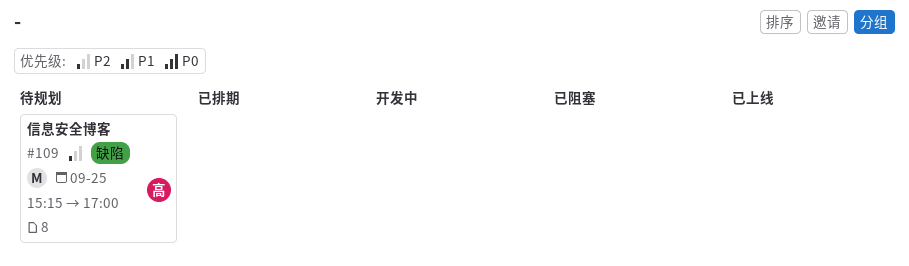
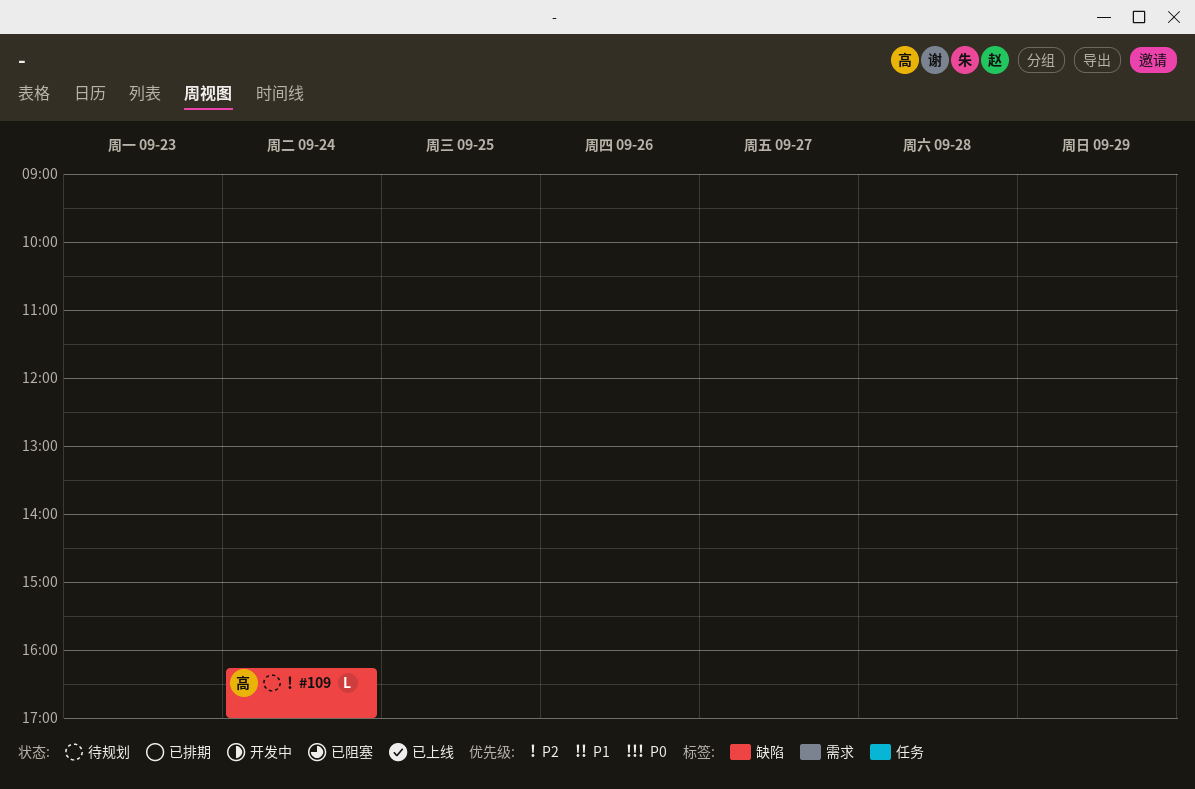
#109, estimate: M -> L
#109, day: Sep 25 -> Sep 24
#109, begins: 15:15 -> 16:15

